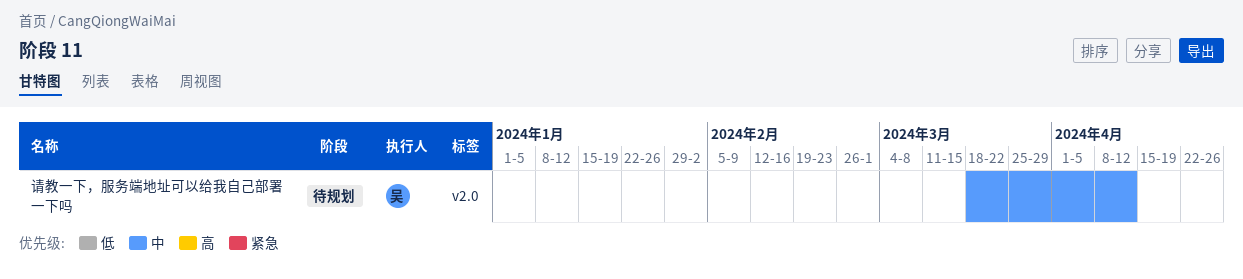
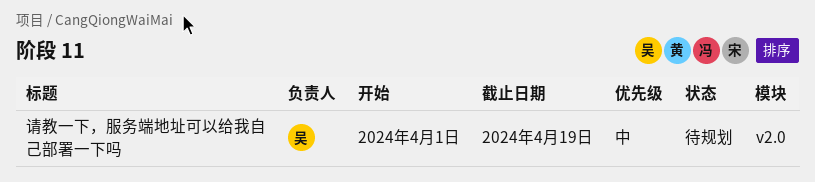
请教一下，服务端地址可以给我自己部署一下吗, start: Mar 18 -> Apr 1
请教一下，服务端地址可以给我自己部署一下吗, due: Apr 12 -> Apr 19

